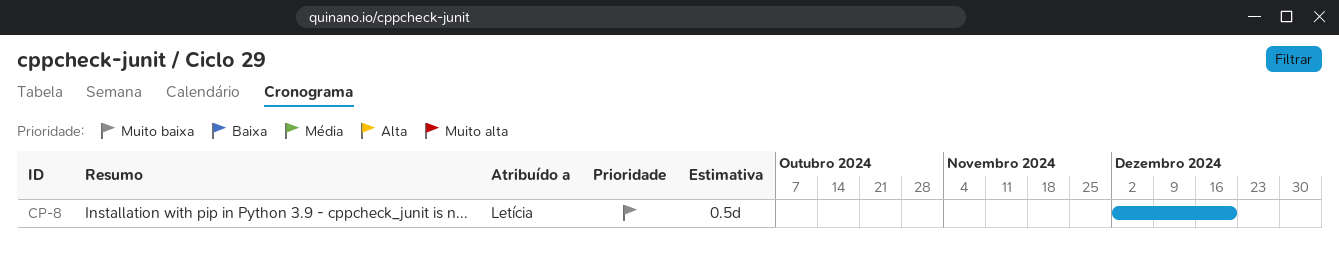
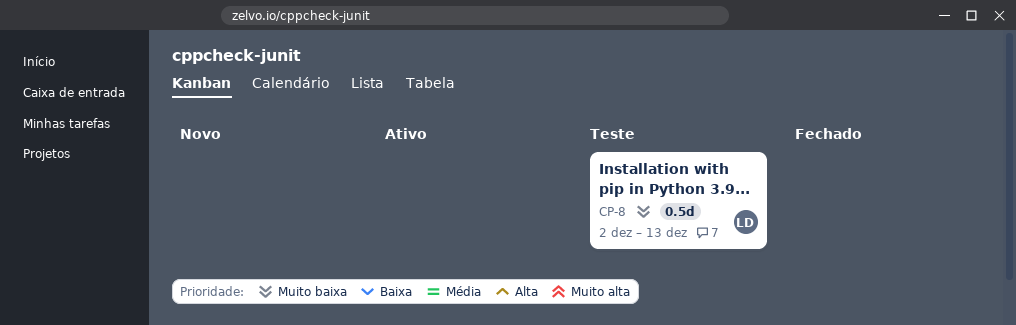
CP-8, due: Dec 20 -> Dec 13

